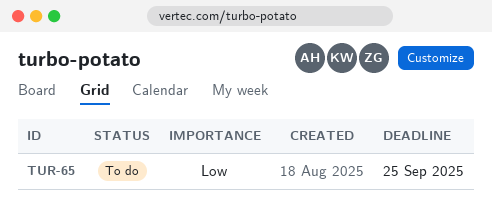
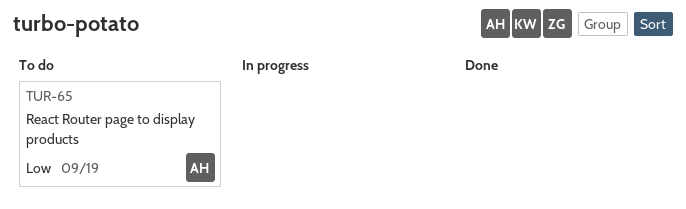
TUR-65, due: Sep 25 -> Sep 19

